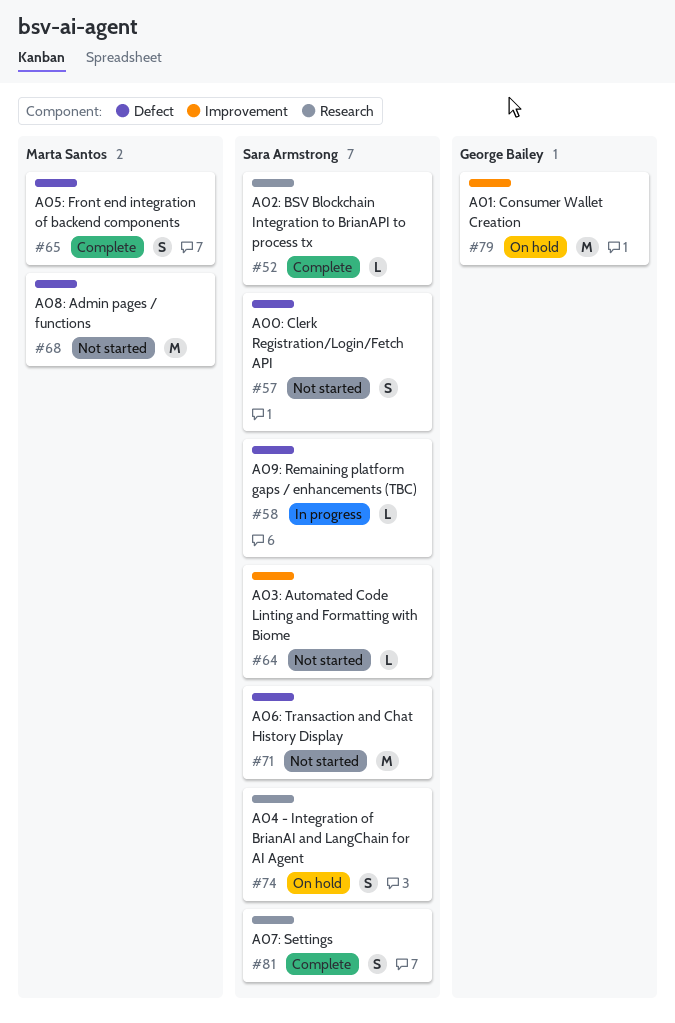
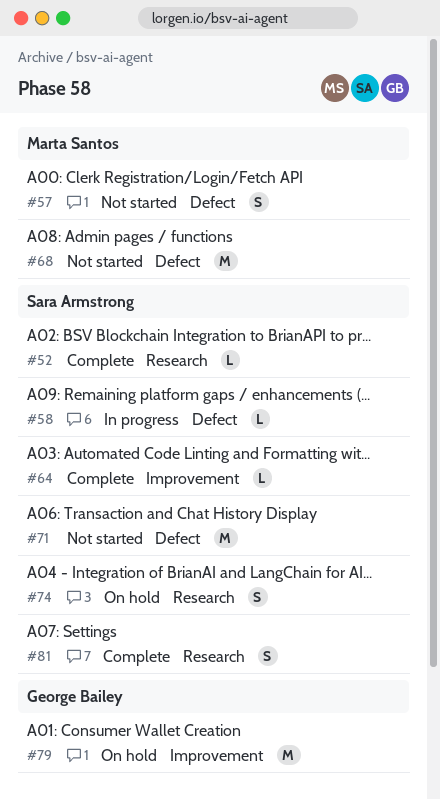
#57, owner: Sara Armstrong -> Marta Santos
#64, status: Not started -> Complete
#65: present -> none

